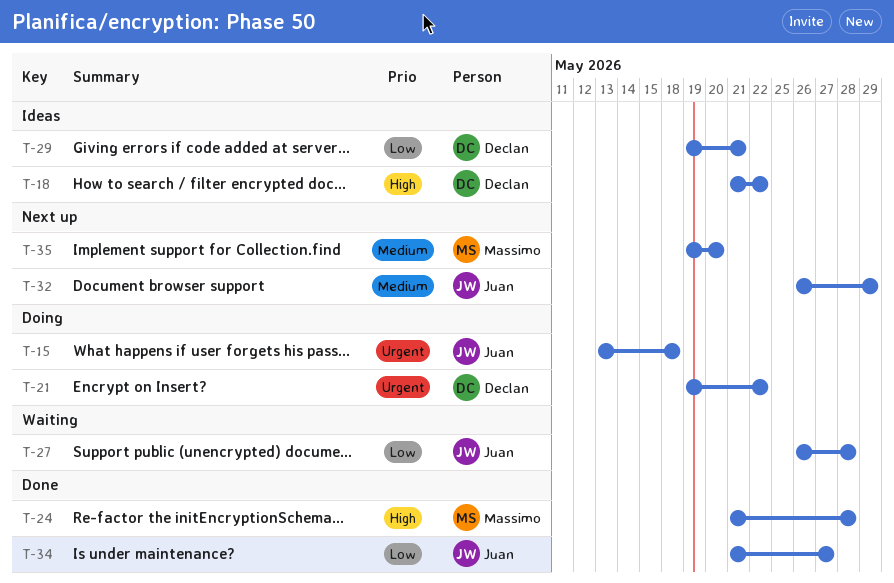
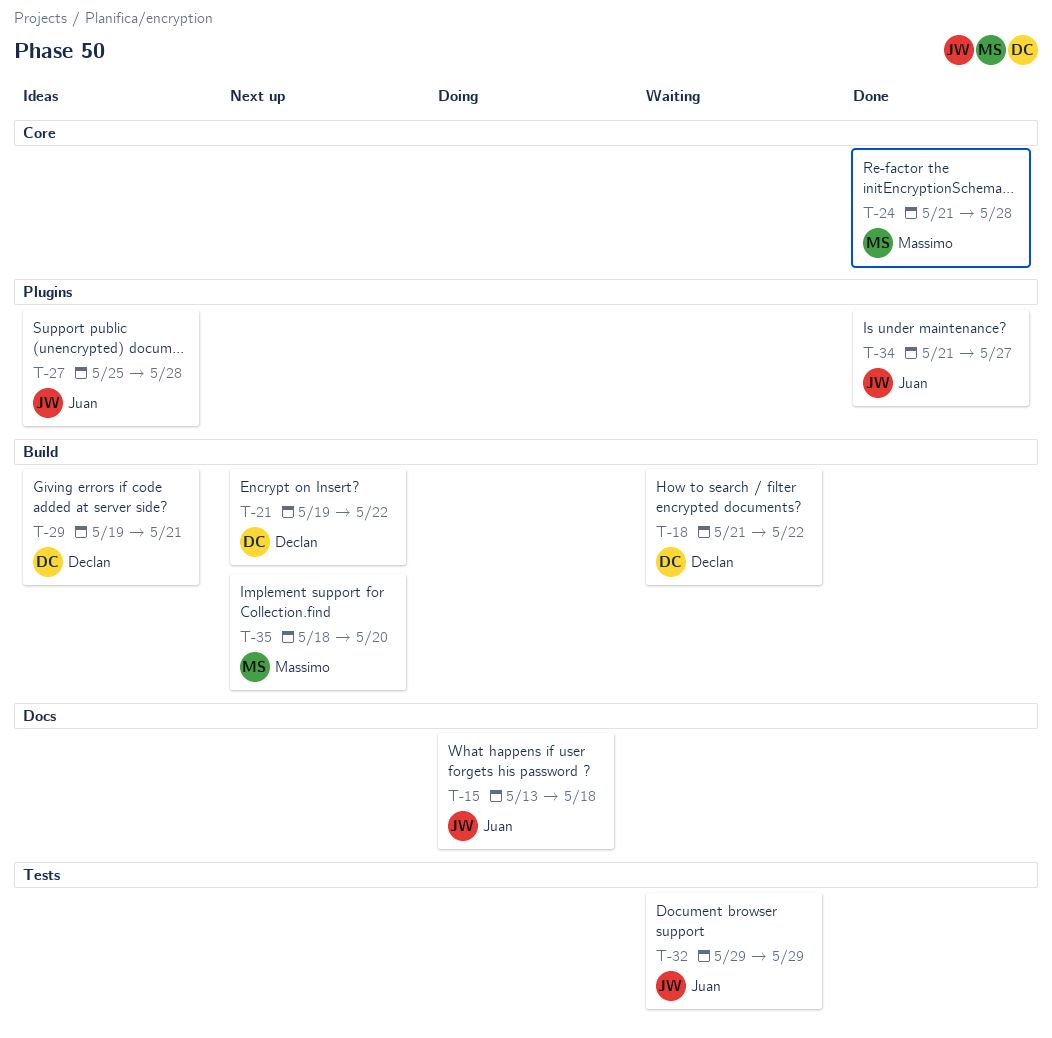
T-18, status: Ideas -> Waiting
T-21, status: Doing -> Next up
T-27, status: Waiting -> Ideas
T-27, start: May 26 -> May 25
T-32, status: Next up -> Waiting
T-32, start: May 26 -> May 29
T-35, start: May 19 -> May 18

